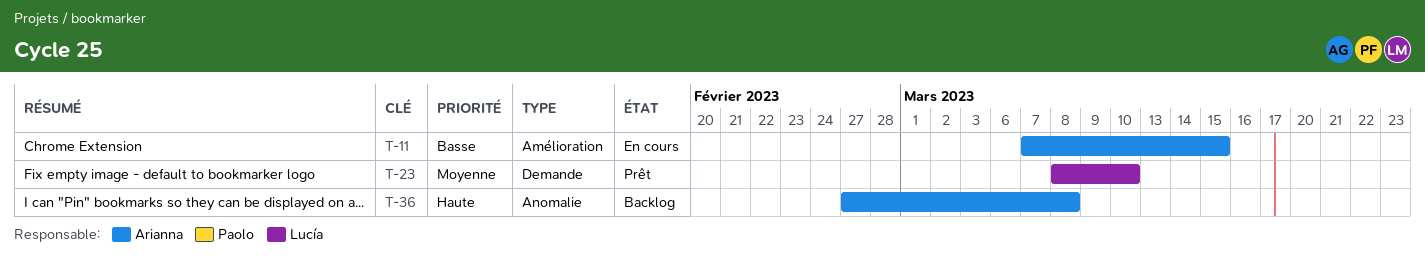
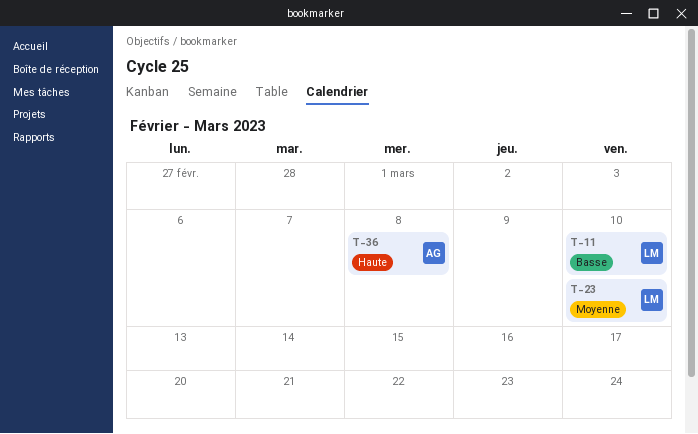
T-11, owner: Arianna -> Lucía
T-11, due: Mar 15 -> Mar 10

